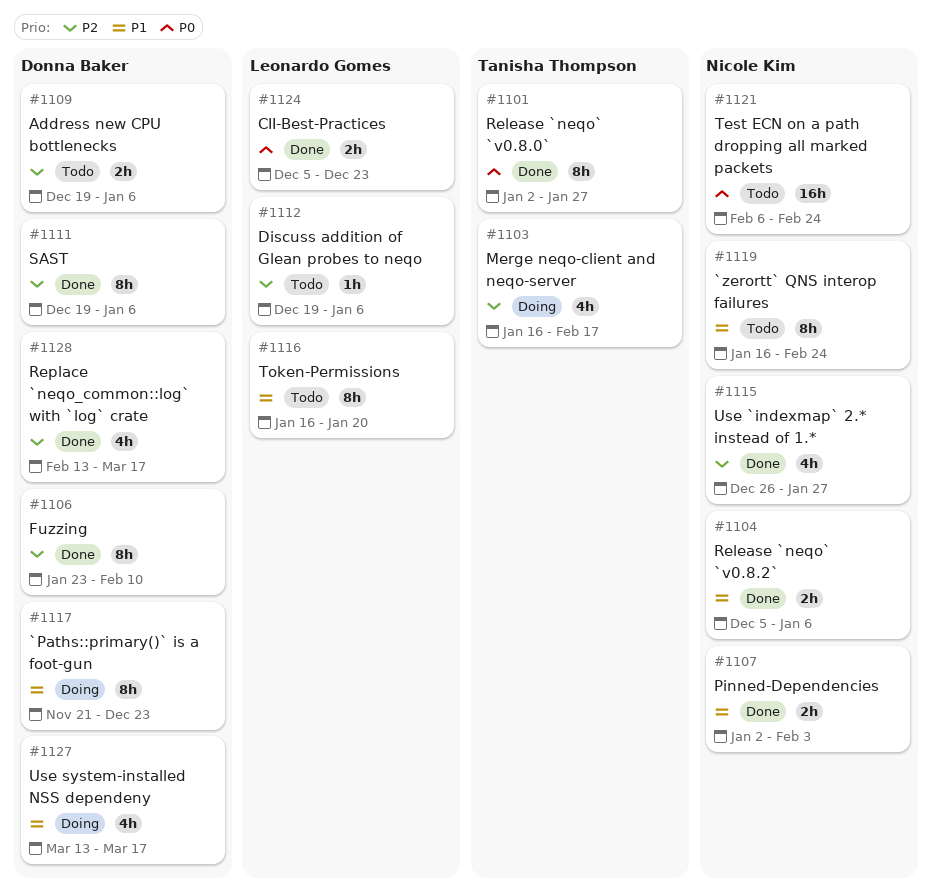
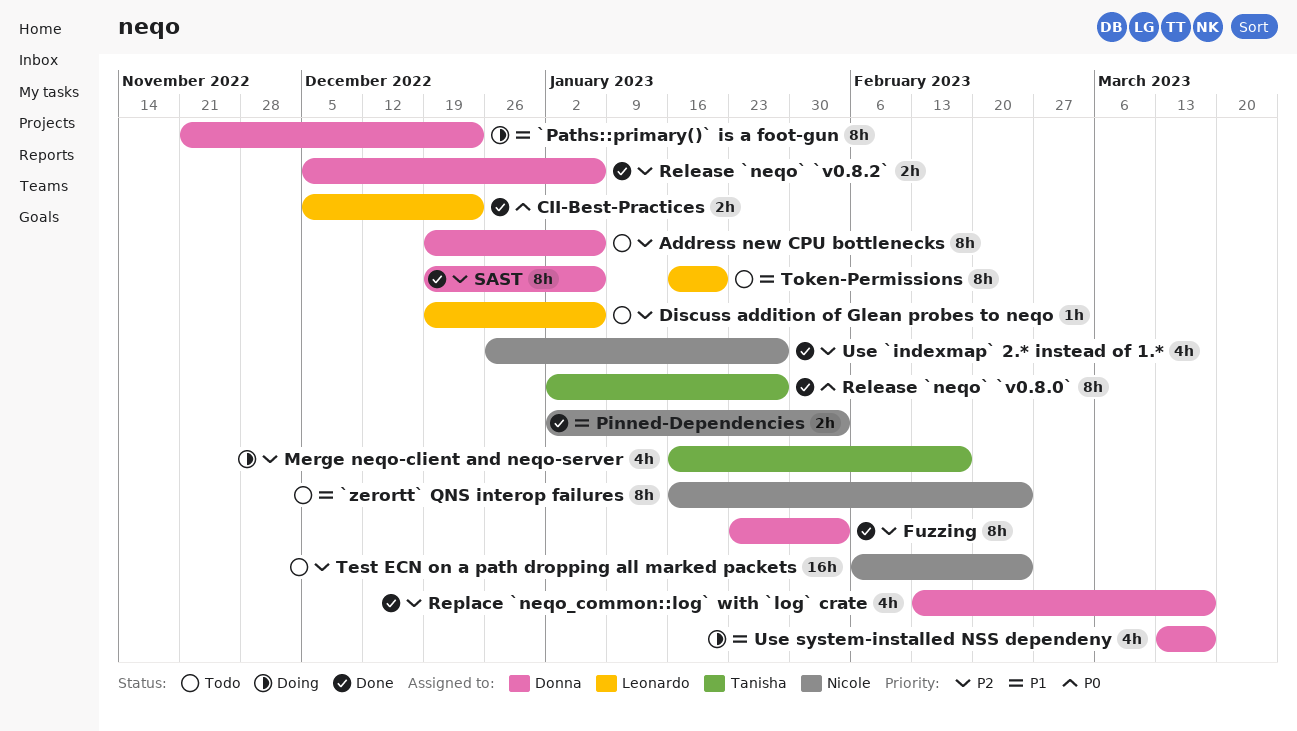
Address new CPU bottlenecks, estimate: 2h -> 8h
Fuzzing, due: Feb 10 -> Feb 3
Release `neqo` `v0.8.2`, owner: Nicole Kim -> Donna Baker
Release `neqo` `v0.8.2`, priority: P1 -> P2
Test ECN on a path dropping all marked packets, priority: P0 -> P2

